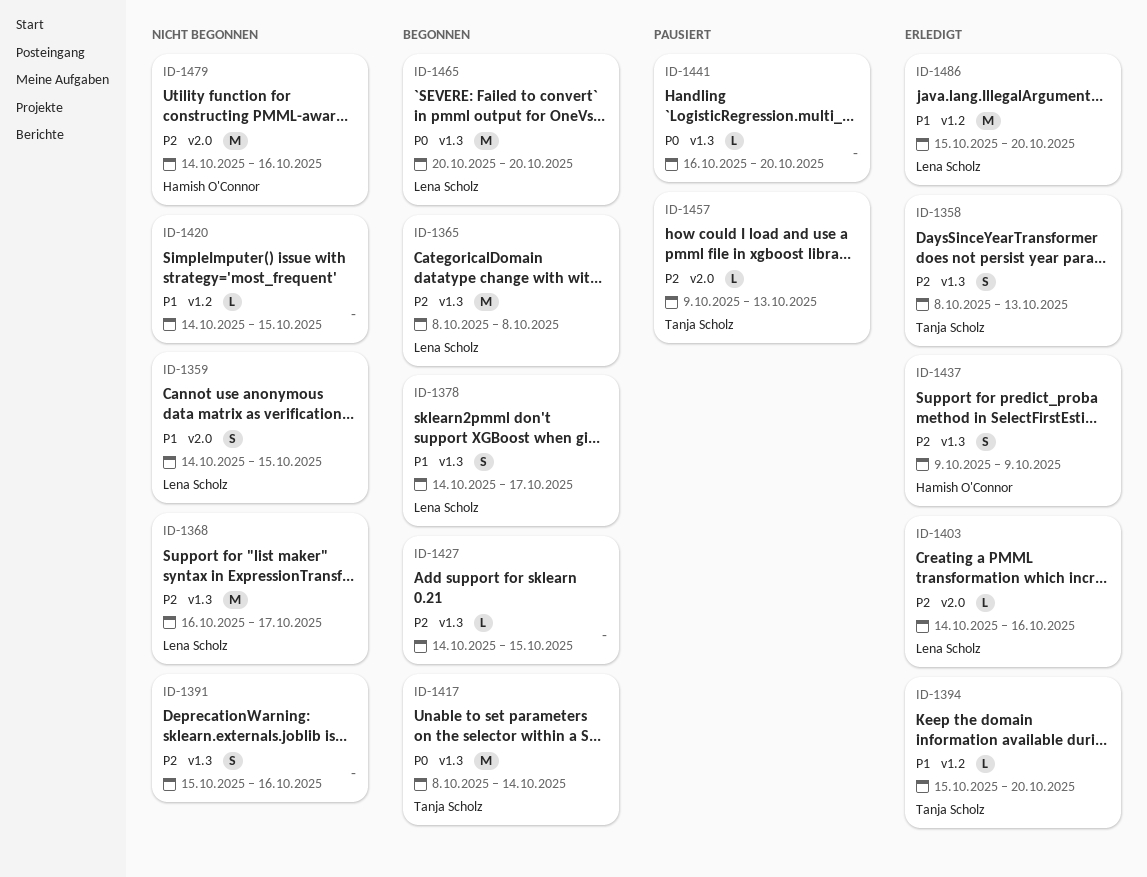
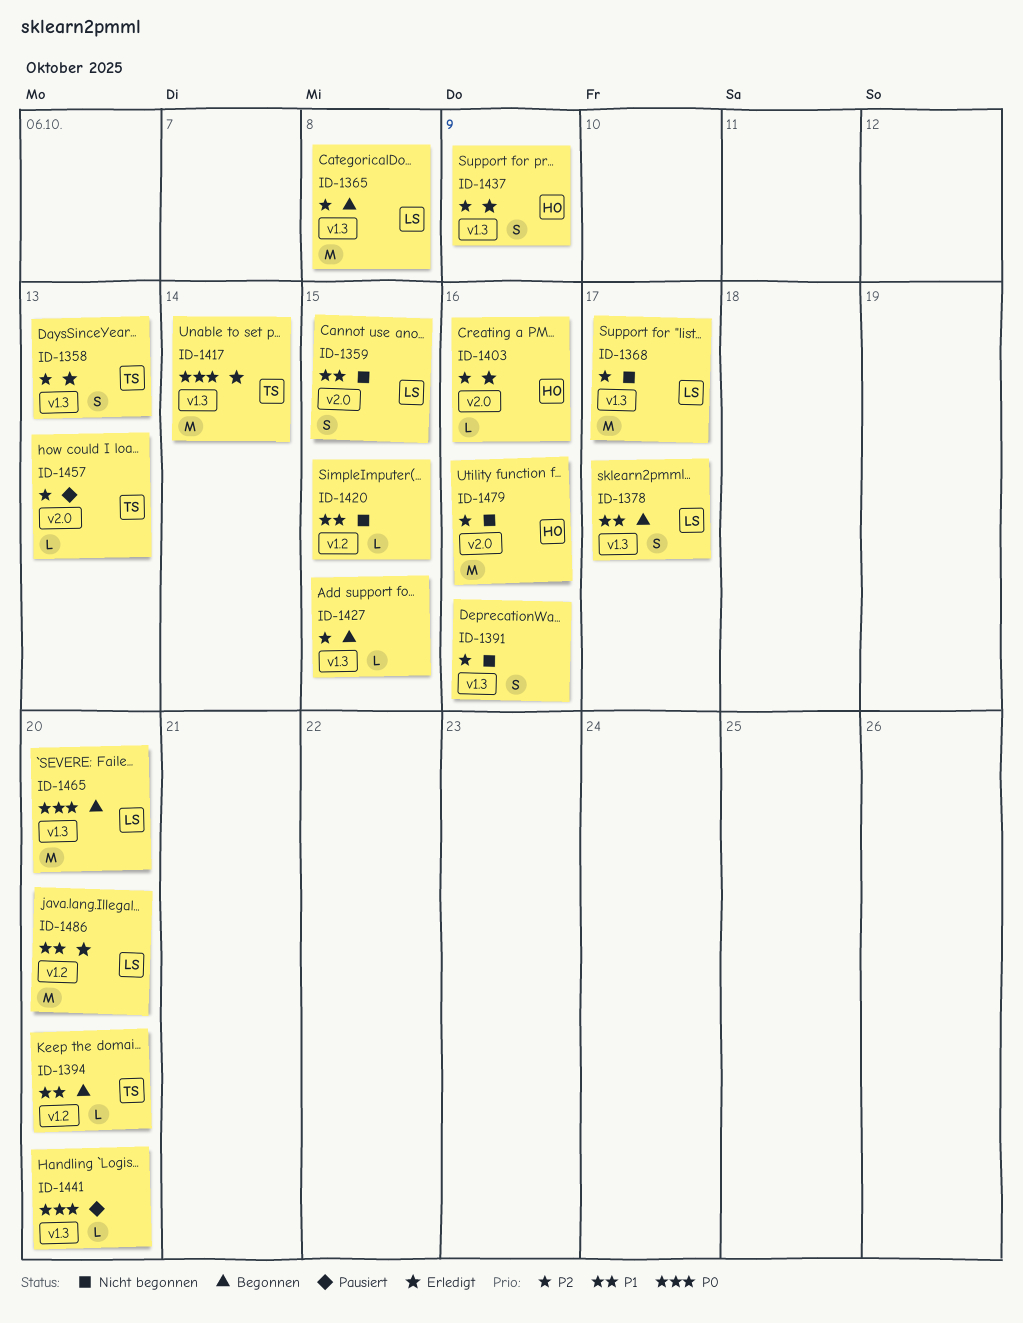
ID-1394, status: Erledigt -> Begonnen
ID-1403, owner: Lena Scholz -> Hamish O'Connor
ID-1417, status: Begonnen -> Erledigt

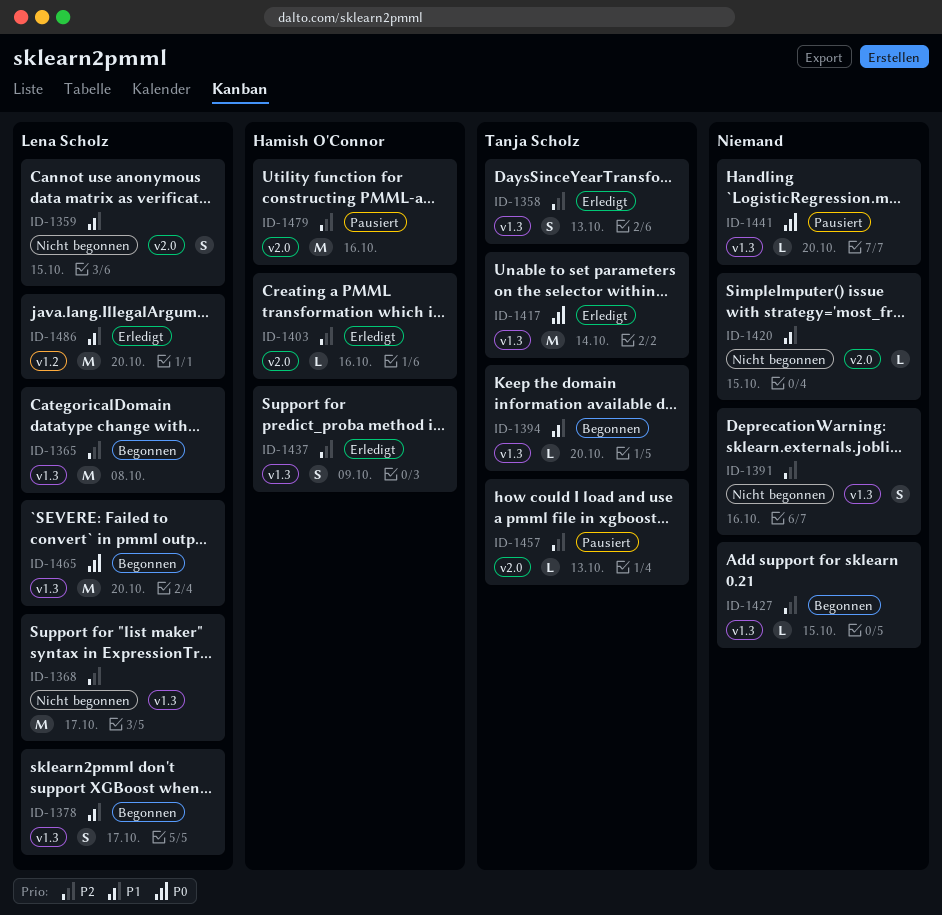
ID-1394, label: v1.2 -> v1.3
ID-1420, label: v1.2 -> v2.0
ID-1479, status: Nicht begonnen -> Pausiert

